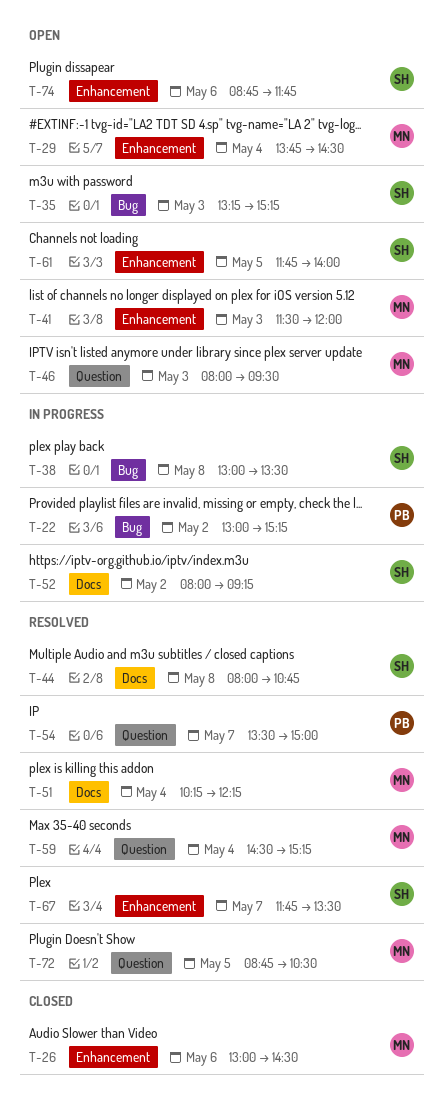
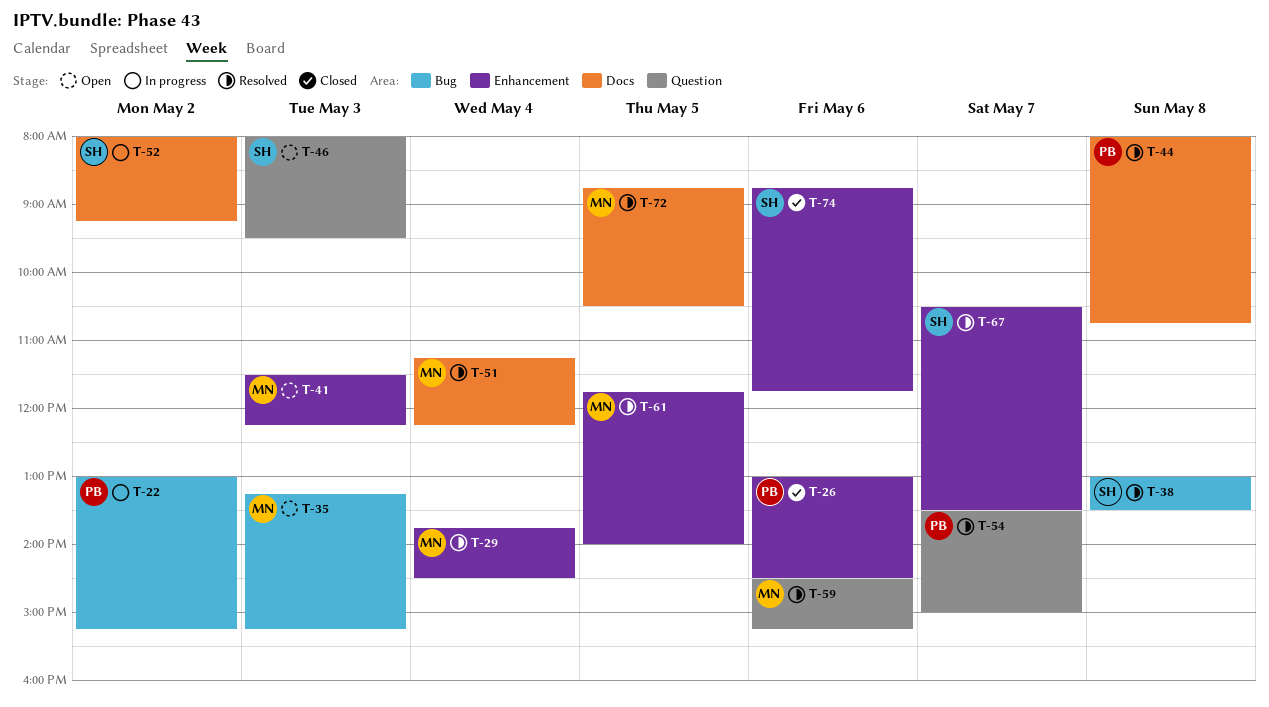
T-26, owner: MN -> PB
T-29, status: Open -> Resolved
T-35, owner: SH -> MN
T-38, status: In progress -> Resolved
T-41, ends: 12:00 -> 12:15
T-44, owner: SH -> PB
T-46, owner: MN -> SH
T-51, begins: 10:15 -> 11:15
T-59, day: May 4 -> May 6
T-61, status: Open -> Resolved
T-61, owner: SH -> MN
T-67, begins: 11:45 -> 10:30
T-72, label: Question -> Docs
T-74, status: Open -> Closed

